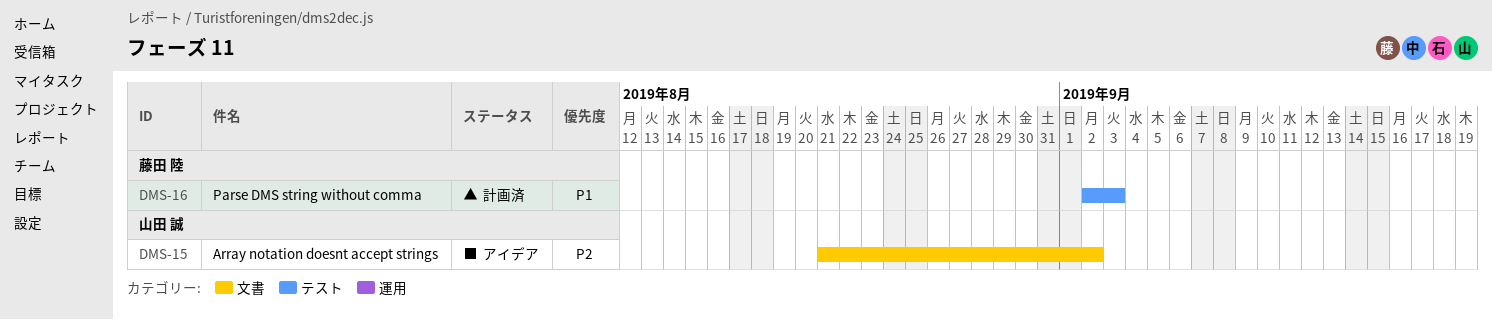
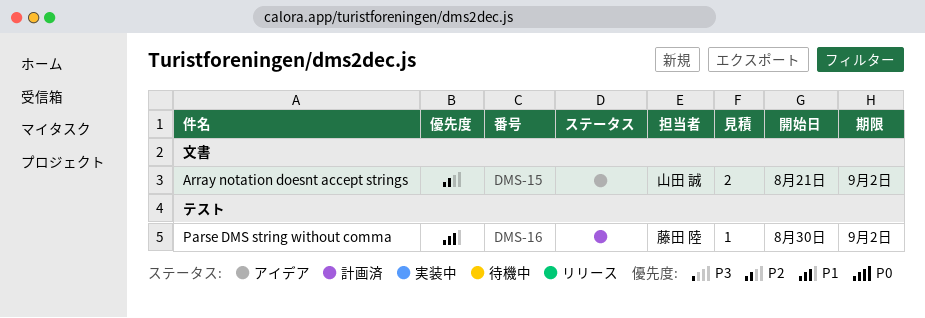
DMS-16, start: Sep 2 -> Aug 30
DMS-16, due: Sep 3 -> Sep 2

